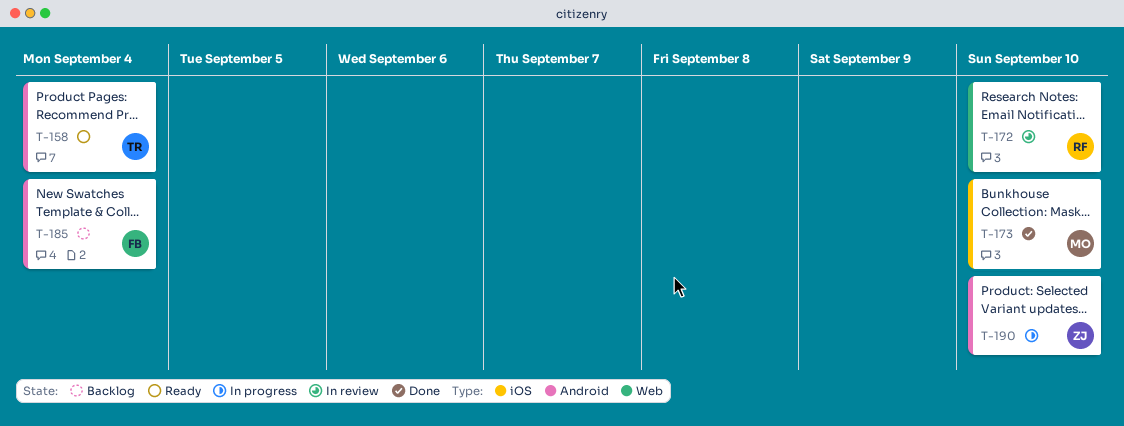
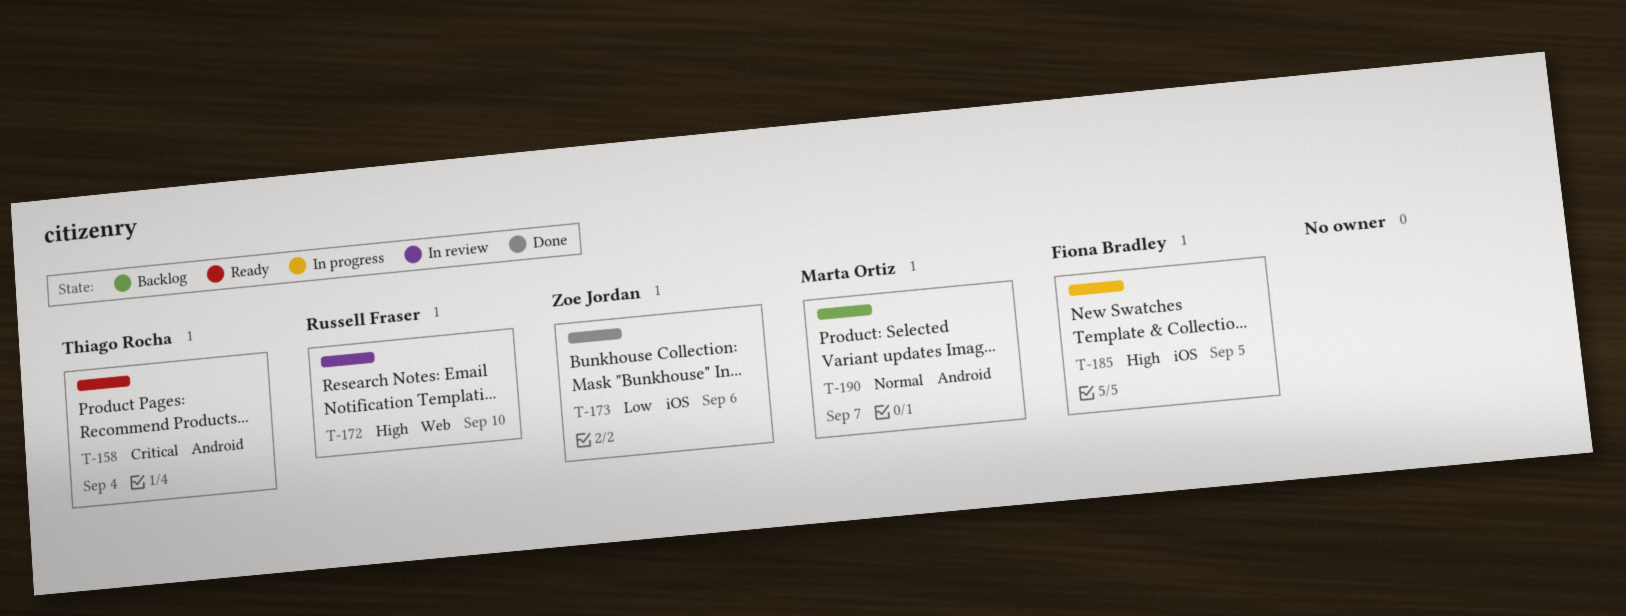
T-173, owner: Marta Ortiz -> Zoe Jordan
T-173, due: Sep 10 -> Sep 6
T-185, status: Backlog -> In progress
T-185, label: Android -> iOS
T-185, due: Sep 4 -> Sep 5
T-190, status: In progress -> Backlog
T-190, owner: Zoe Jordan -> Marta Ortiz
T-190, due: Sep 10 -> Sep 7

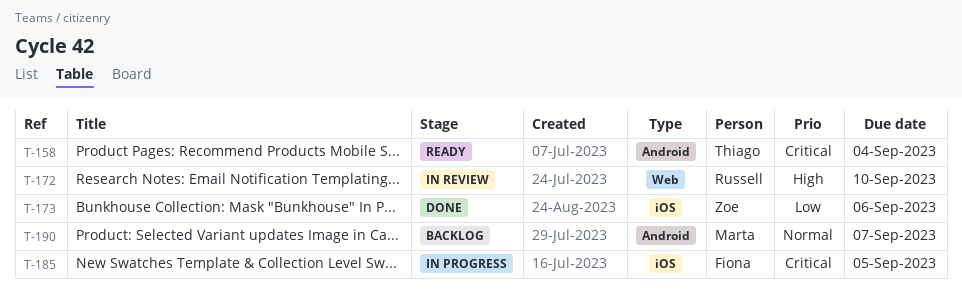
T-185, priority: High -> Critical

